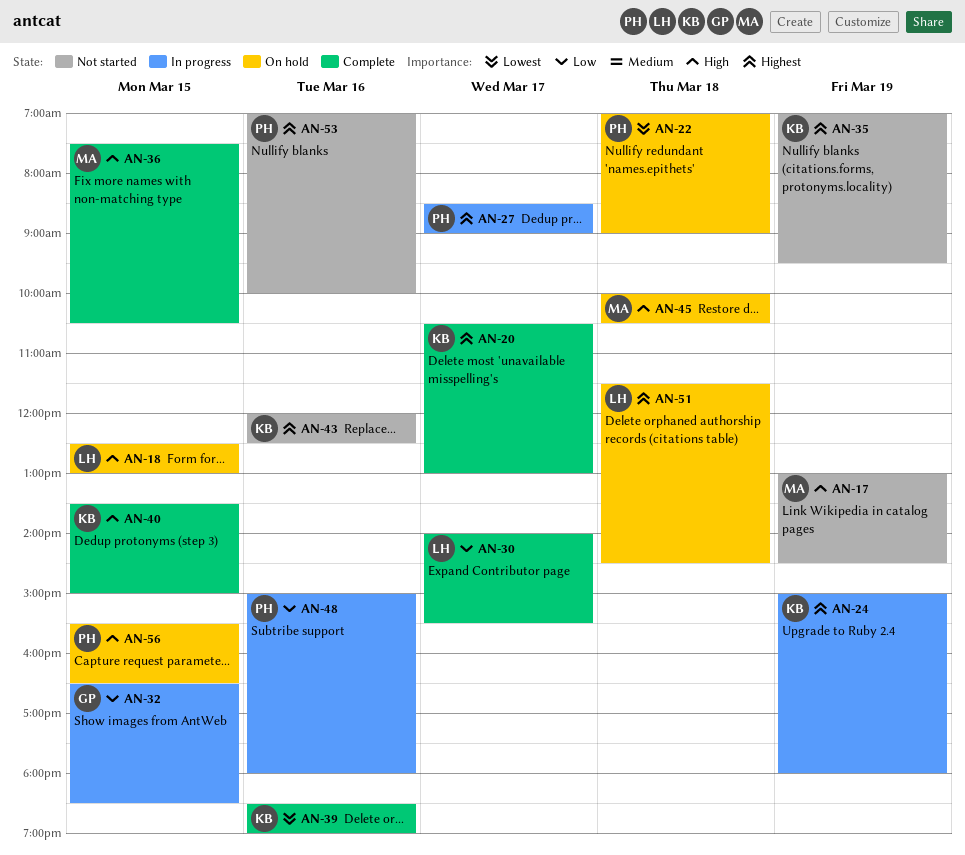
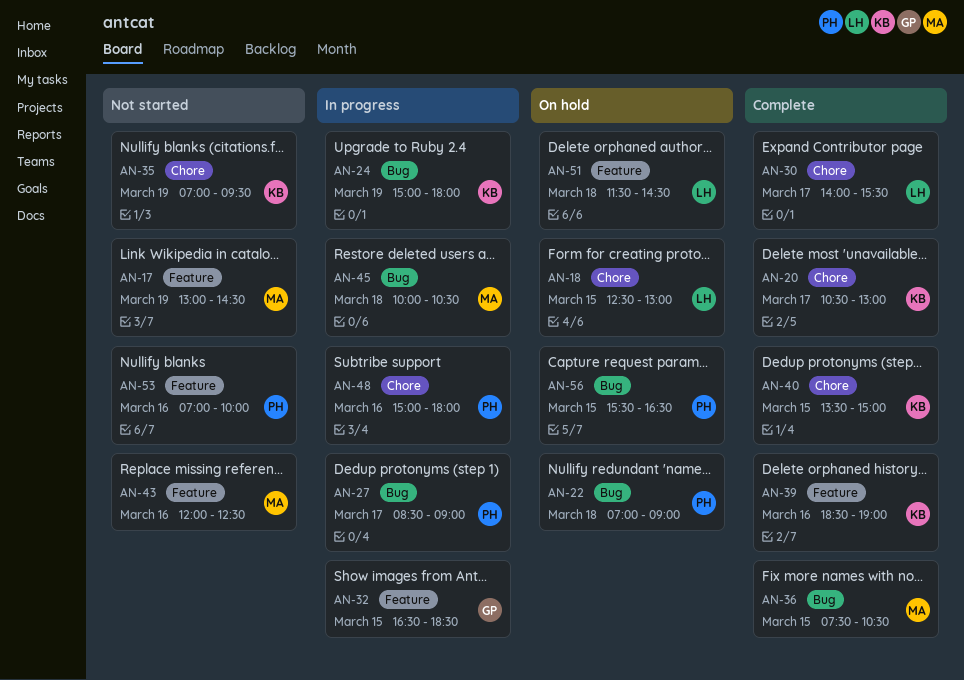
AN-43, owner: KB -> MA
AN-45, status: On hold -> In progress

